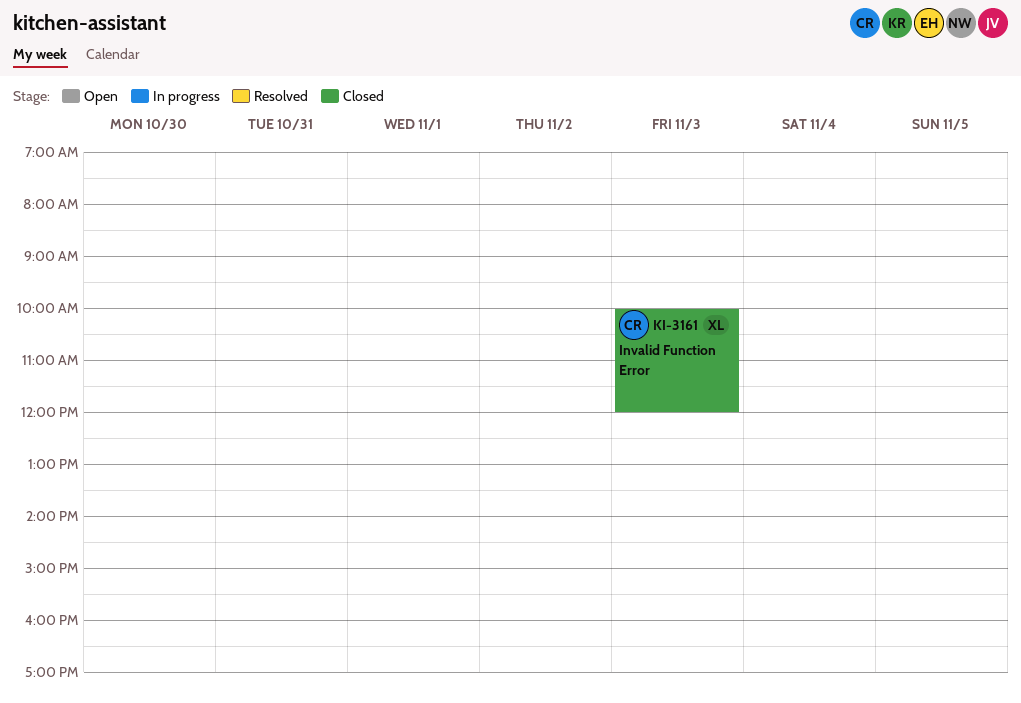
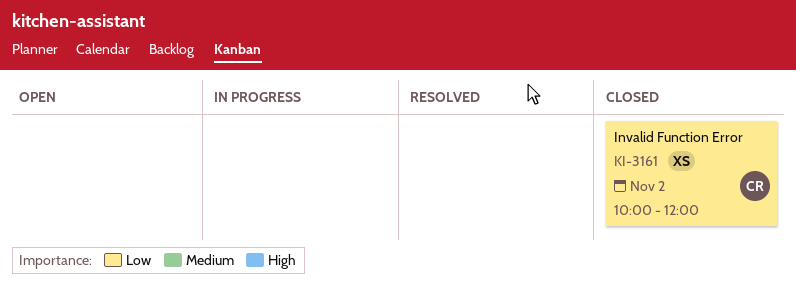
KI-3161, estimate: XL -> XS
KI-3161, day: Nov 3 -> Nov 2

